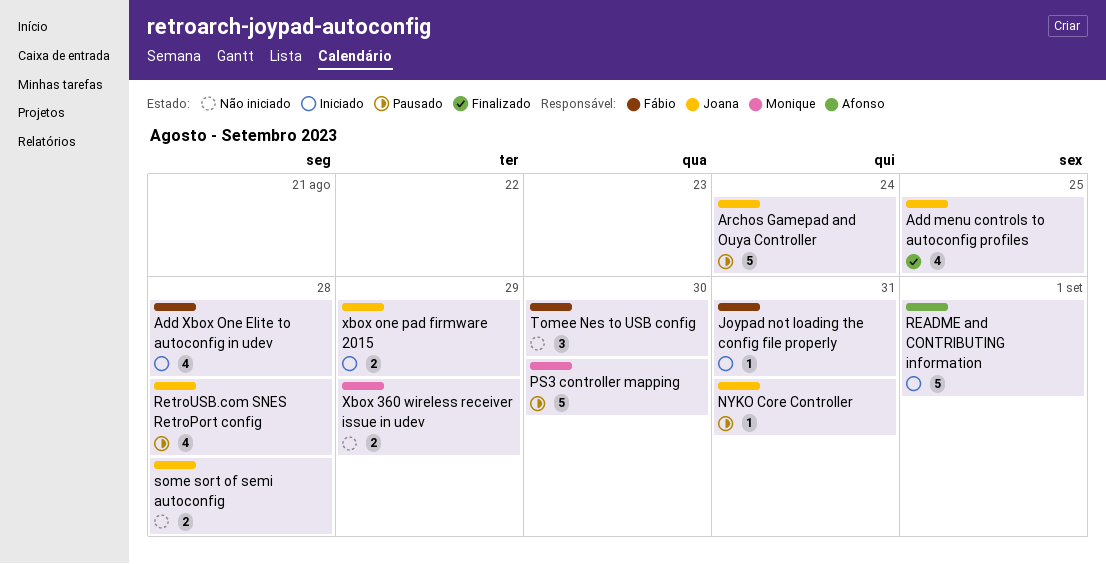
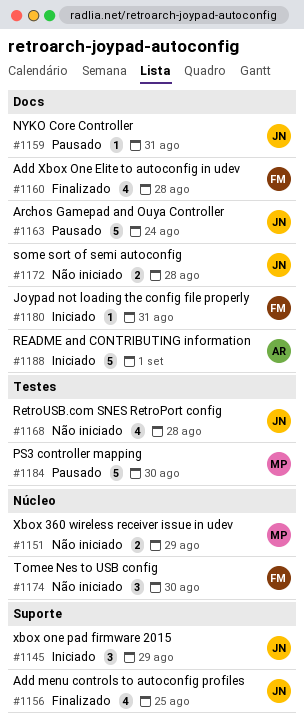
Add Xbox One Elite to autoconfig in udev, status: Iniciado -> Finalizado
RetroUSB.com SNES RetroPort config, status: Pausado -> Não iniciado
xbox one pad firmware 2015, estimate: 2 -> 3

